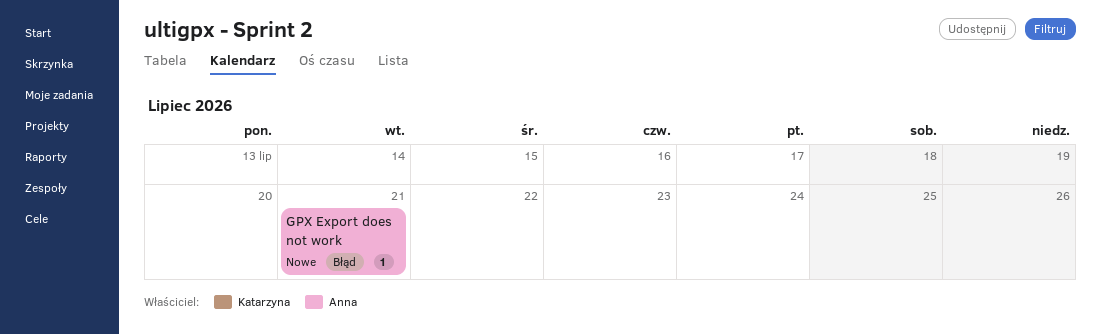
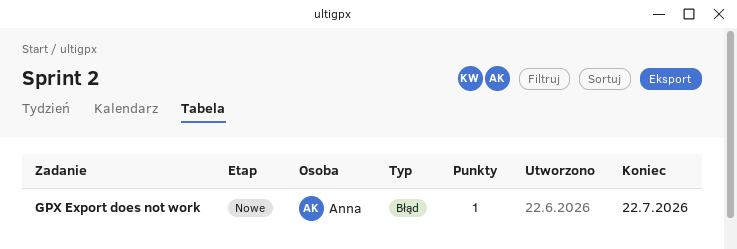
GPX Export does not work, due: Jul 21 -> Jul 22

